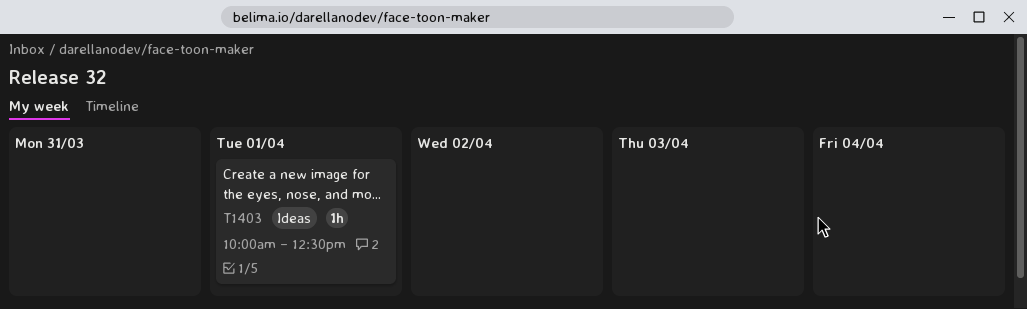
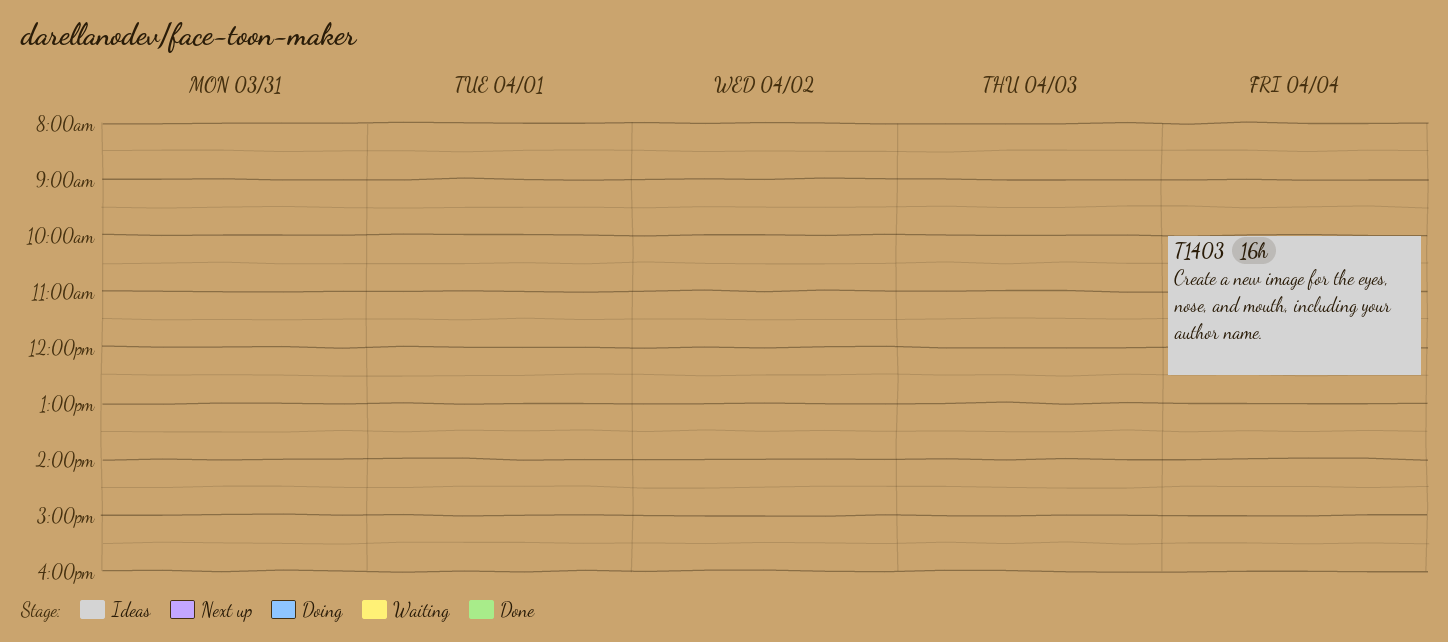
T1403, estimate: 1h -> 16h
T1403, day: Apr 1 -> Apr 4

